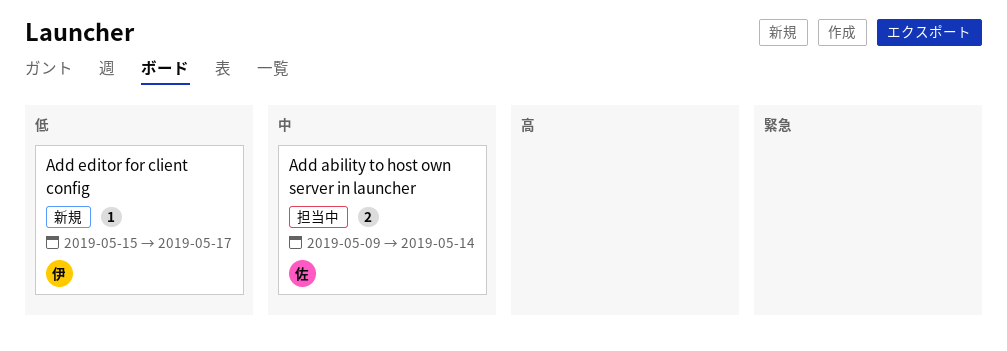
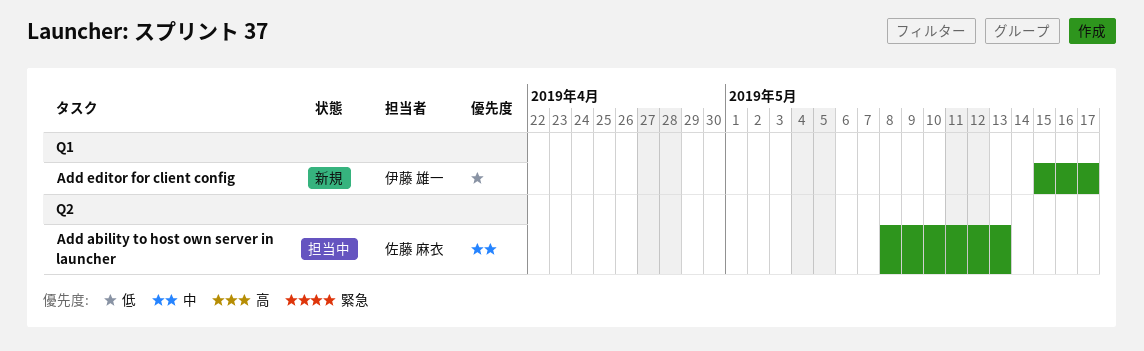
Add ability to host own server in launcher, start: May 9 -> May 8
Add ability to host own server in launcher, due: May 14 -> May 13

